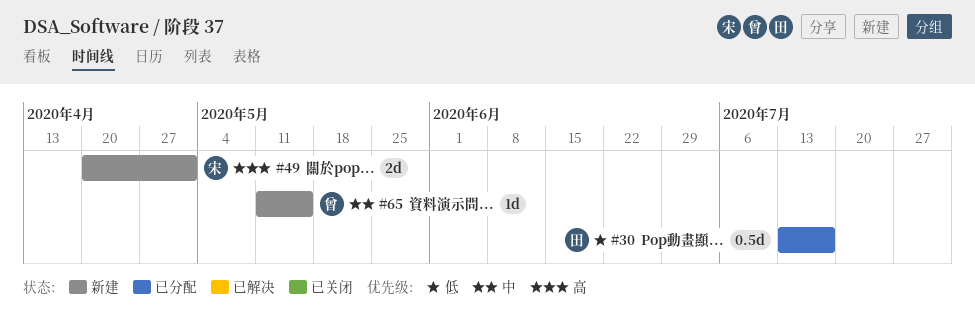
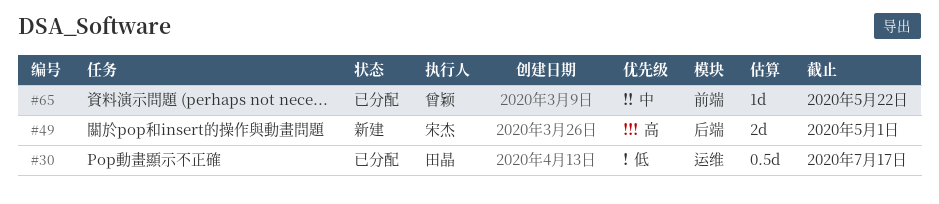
#65, status: 新建 -> 已分配
#65, due: May 15 -> May 22

